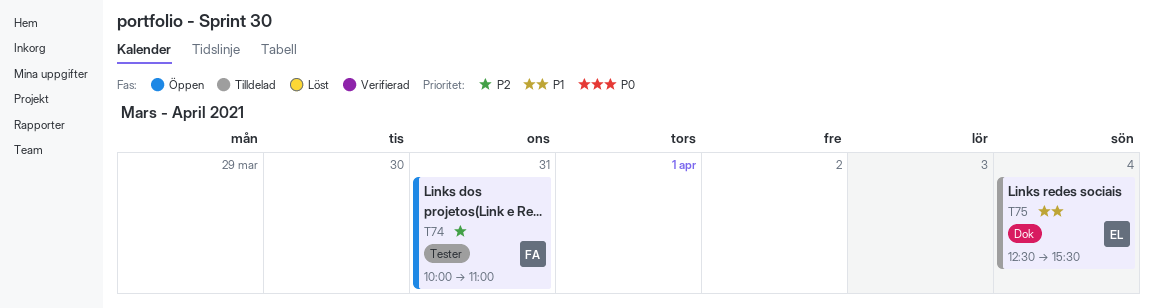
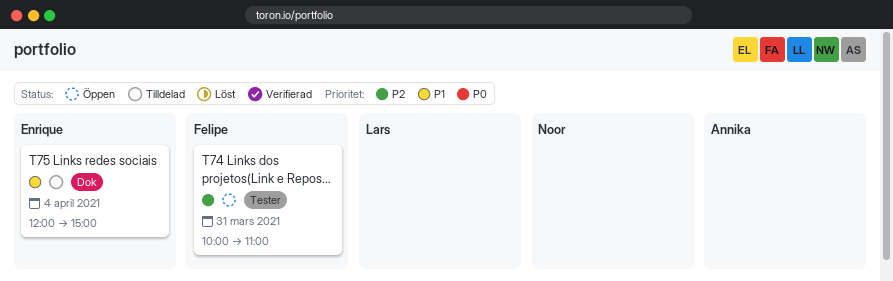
T75, begins: 12:30 -> 12:00
T75, ends: 15:30 -> 15:00

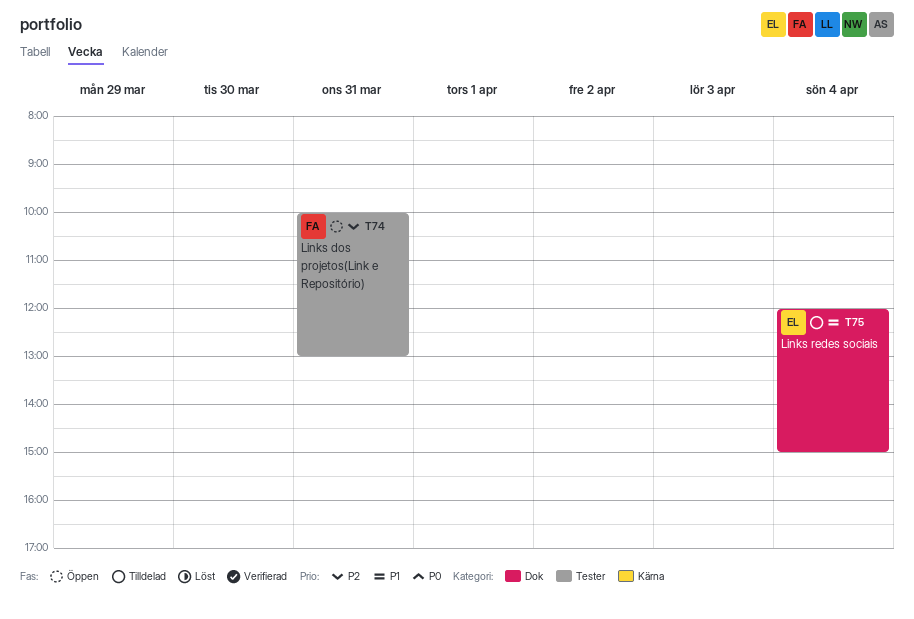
T74, ends: 11:00 -> 13:00

